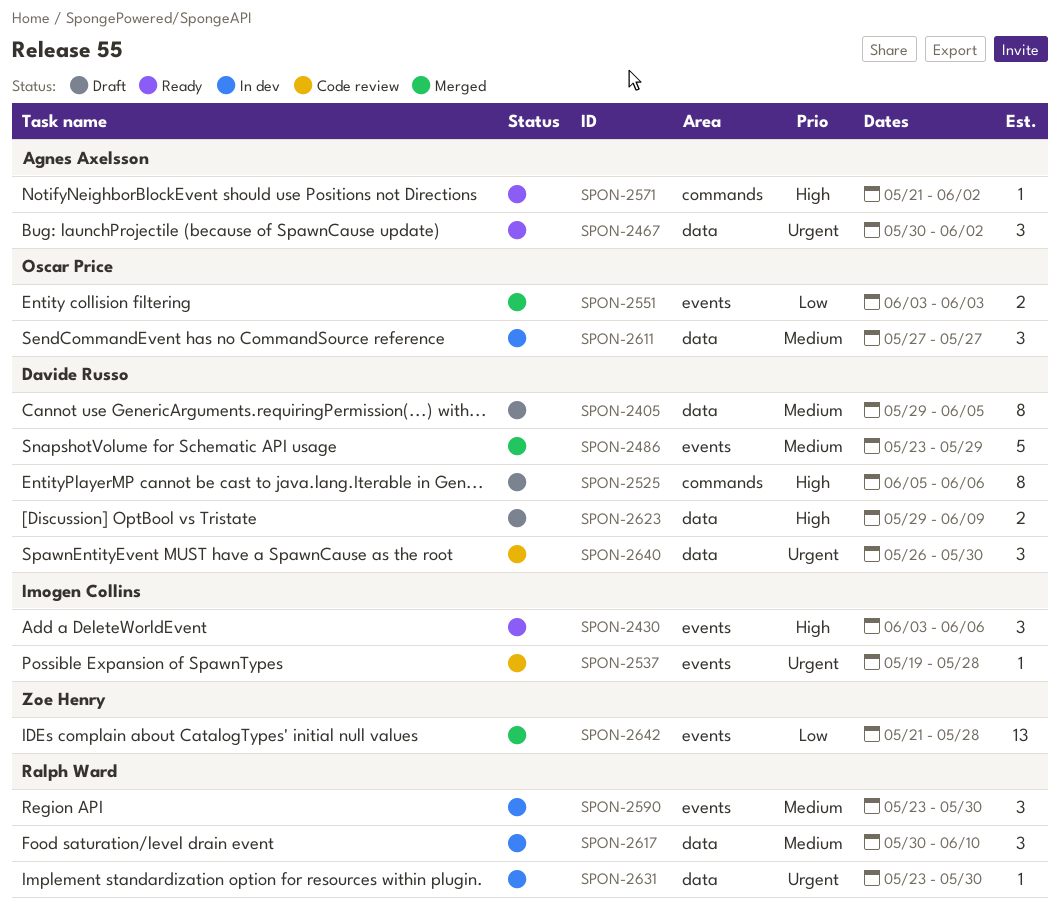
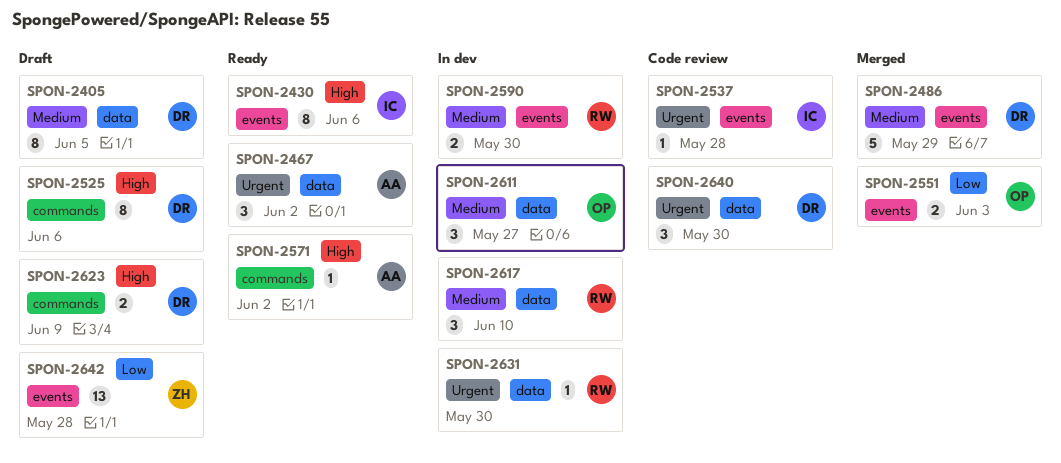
SPON-2430, estimate: 3 -> 8
SPON-2590, estimate: 3 -> 2
SPON-2623, label: data -> commands
SPON-2642, status: Merged -> Draft

